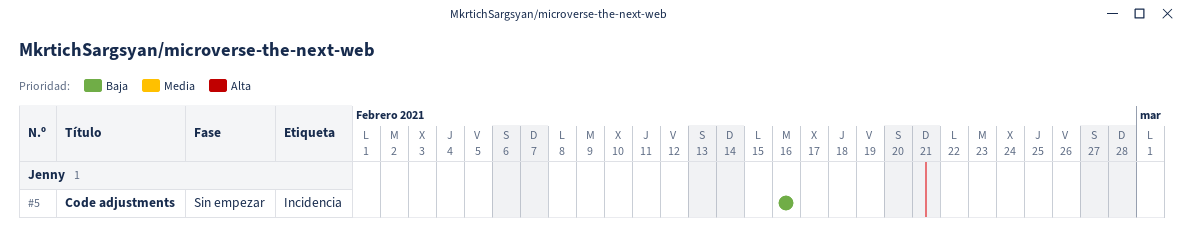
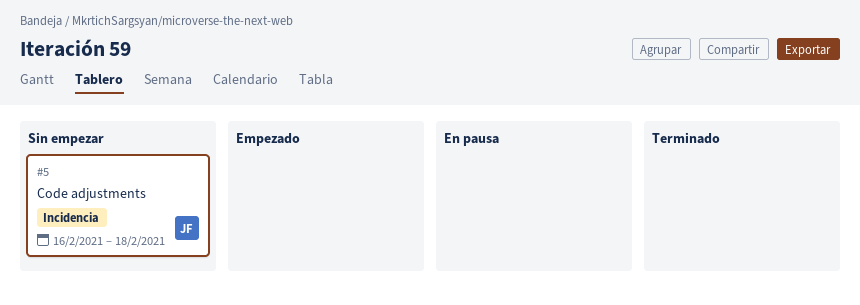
#5, due: Feb 16 -> Feb 18

